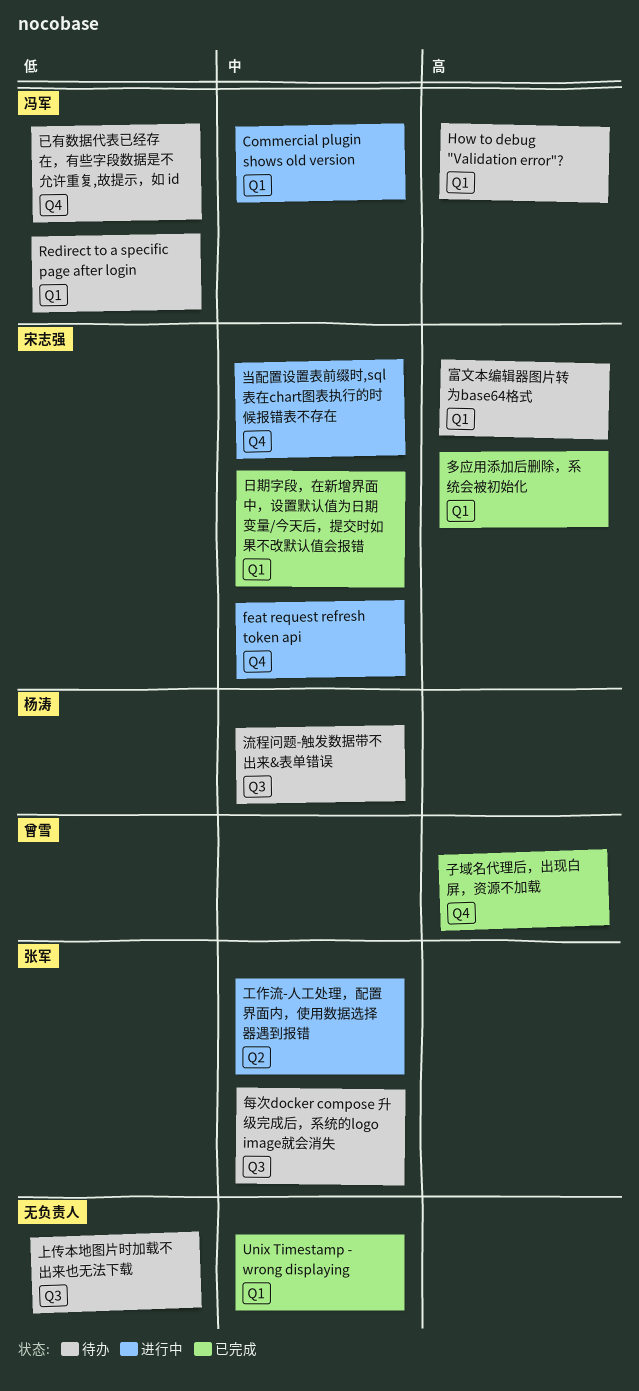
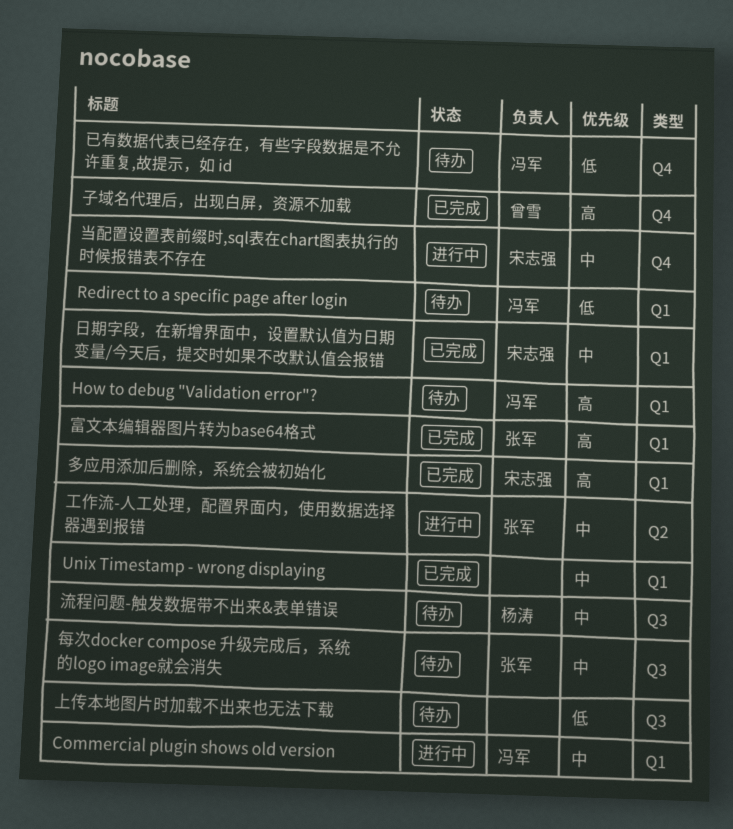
feat request refresh token api: present -> none
富文本编辑器图片转为base64格式, status: 待办 -> 已完成
富文本编辑器图片转为base64格式, owner: 宋志强 -> 张军

